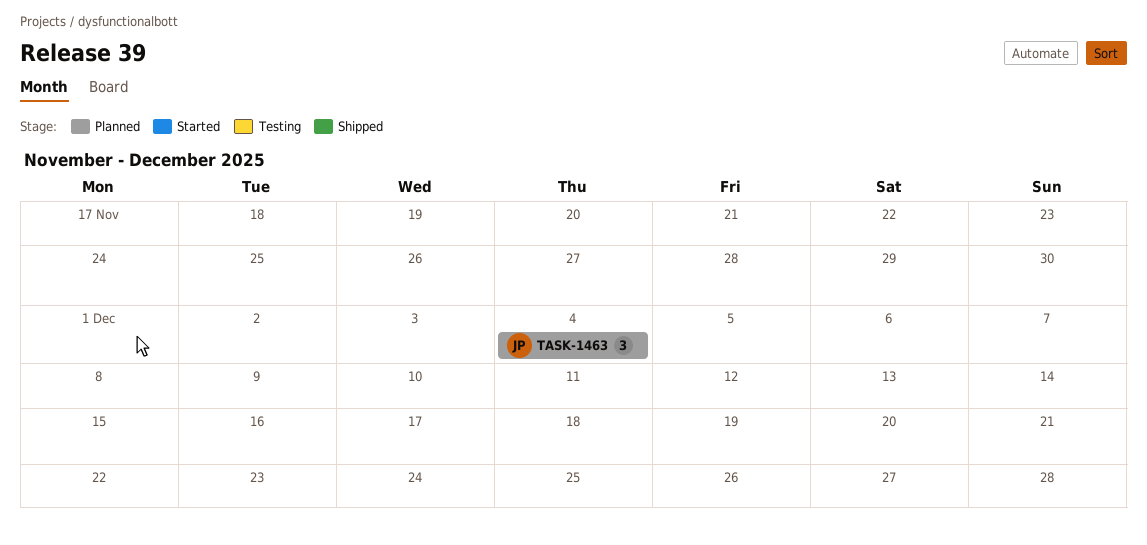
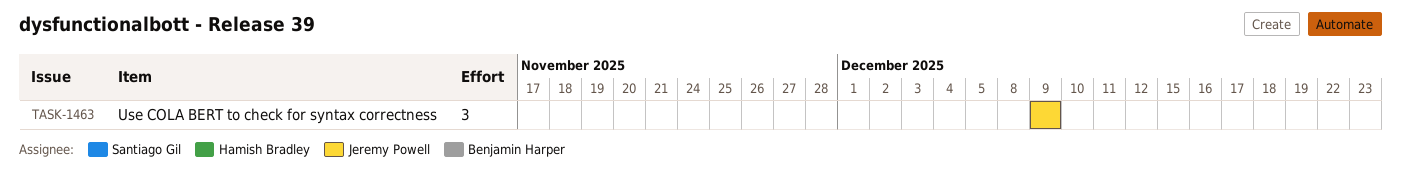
TASK-1463, start: Dec 4 -> Dec 9
TASK-1463, due: Dec 4 -> Dec 9

